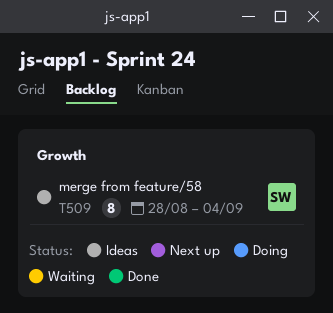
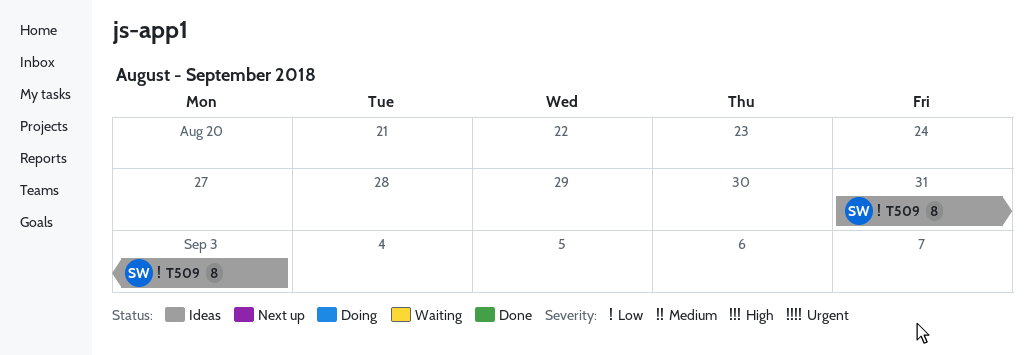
T509, start: Aug 28 -> Aug 31
T509, due: Sep 4 -> Sep 3

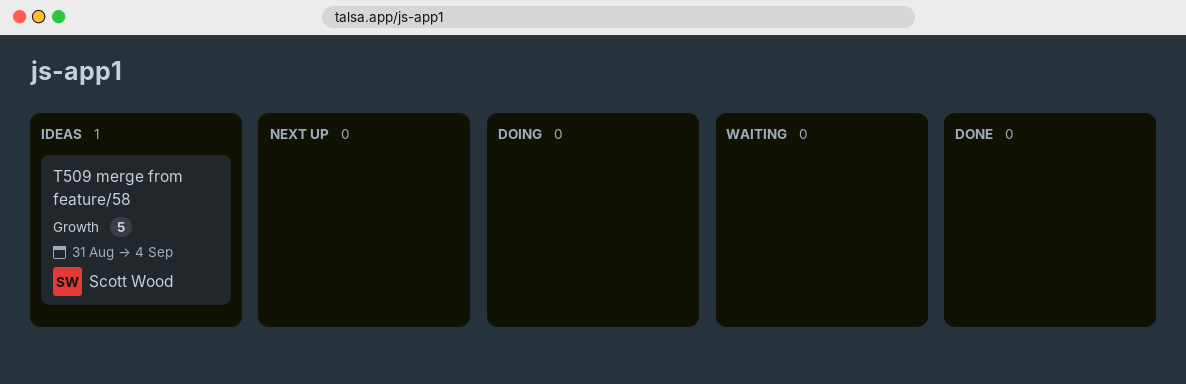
T509, estimate: 8 -> 5
T509, due: Sep 3 -> Sep 4

